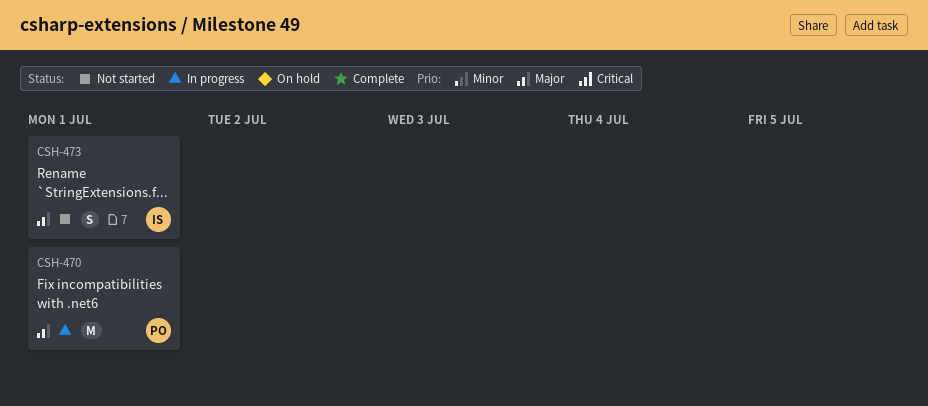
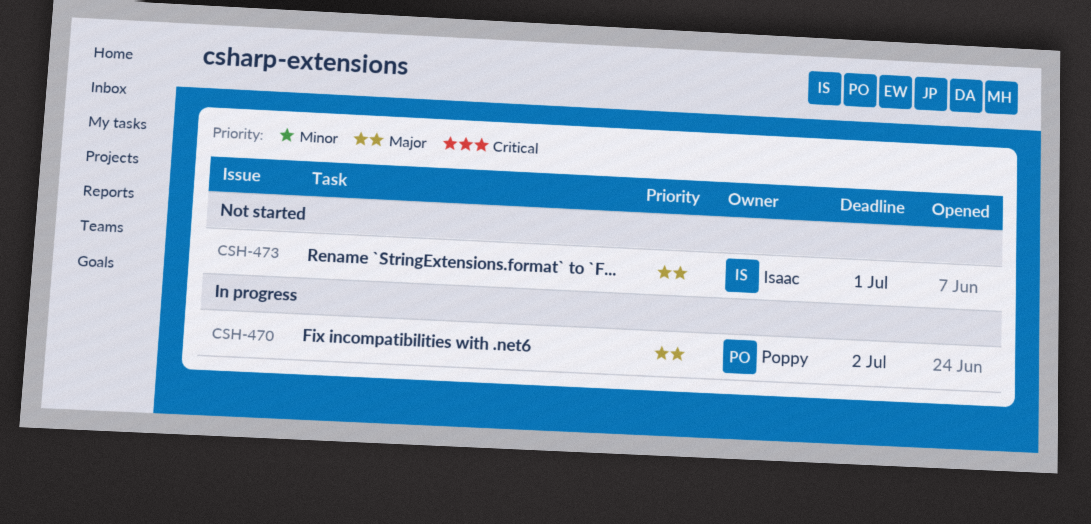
CSH-470, due: Jul 1 -> Jul 2

